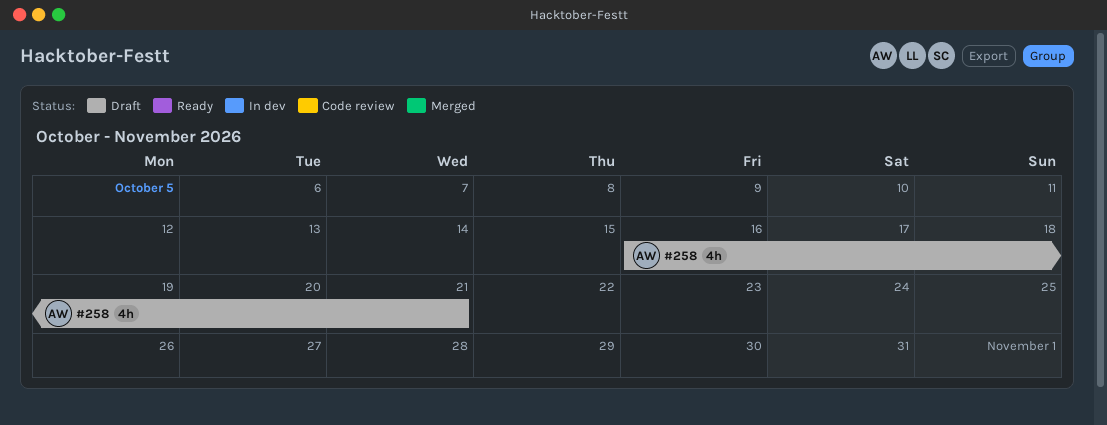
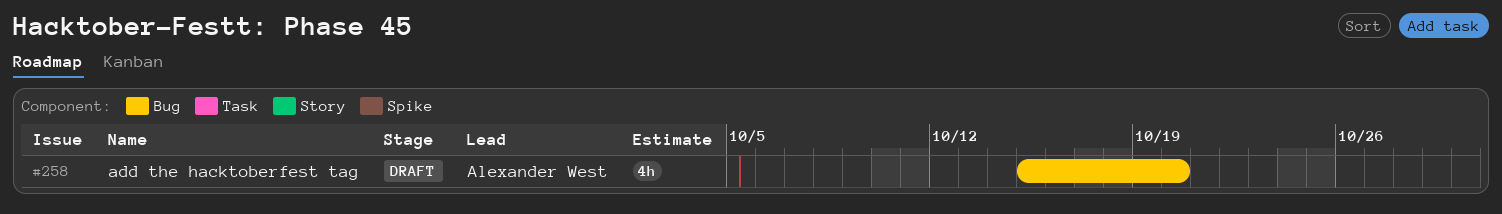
#258, start: Oct 16 -> Oct 15
#258, due: Oct 21 -> Oct 20

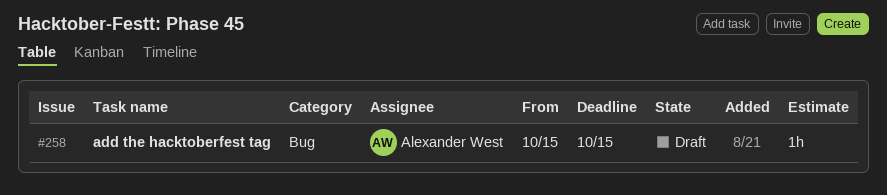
#258, estimate: 4h -> 1h
#258, due: Oct 20 -> Oct 15

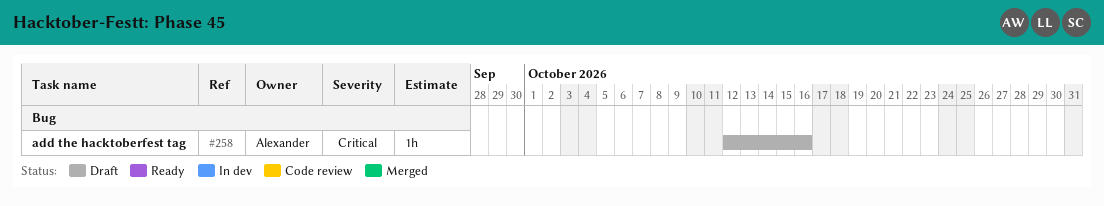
#258, start: Oct 15 -> Oct 12
#258, due: Oct 15 -> Oct 16

